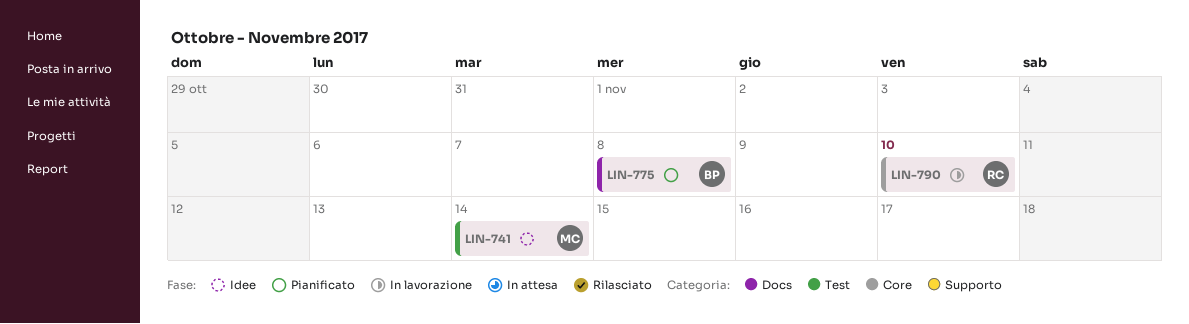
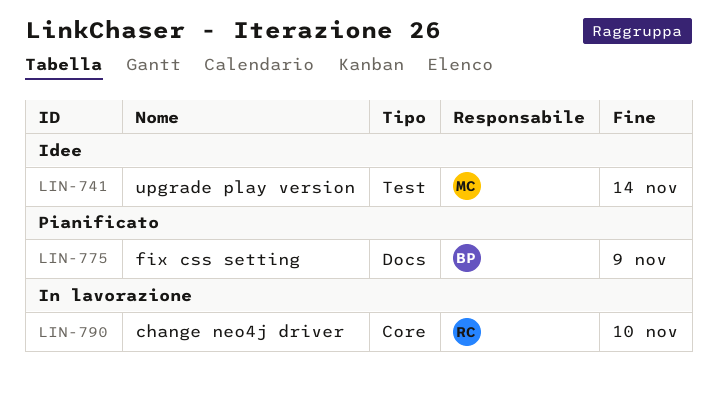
LIN-775, due: Nov 8 -> Nov 9

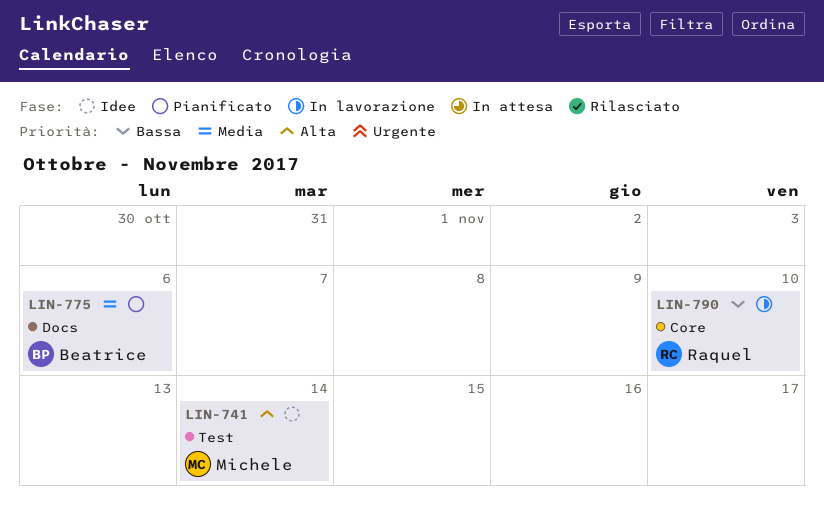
LIN-775, due: Nov 9 -> Nov 6

